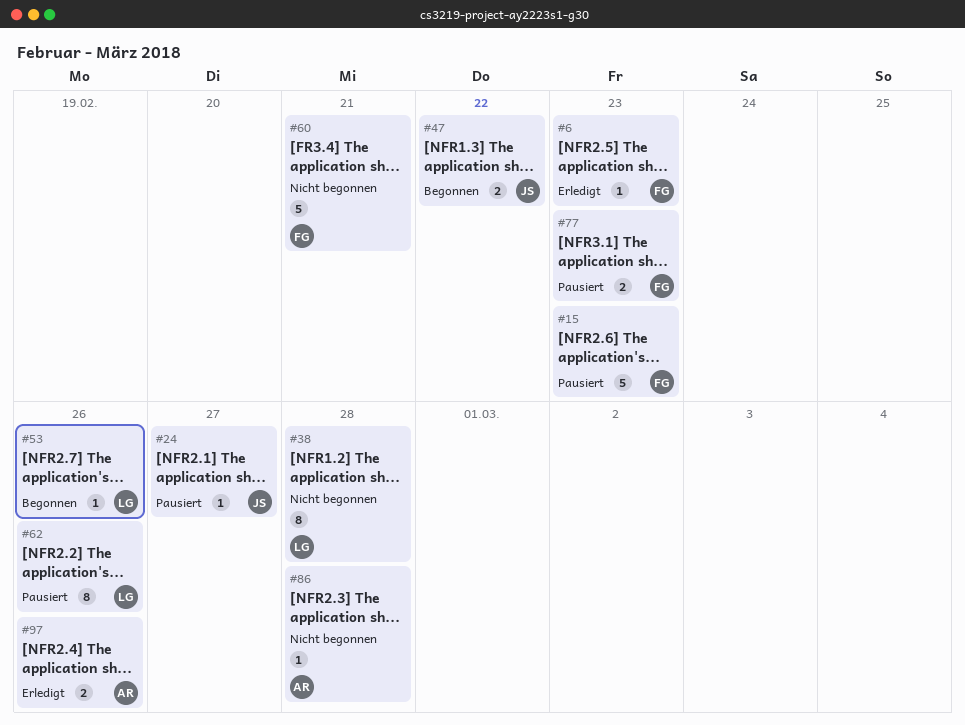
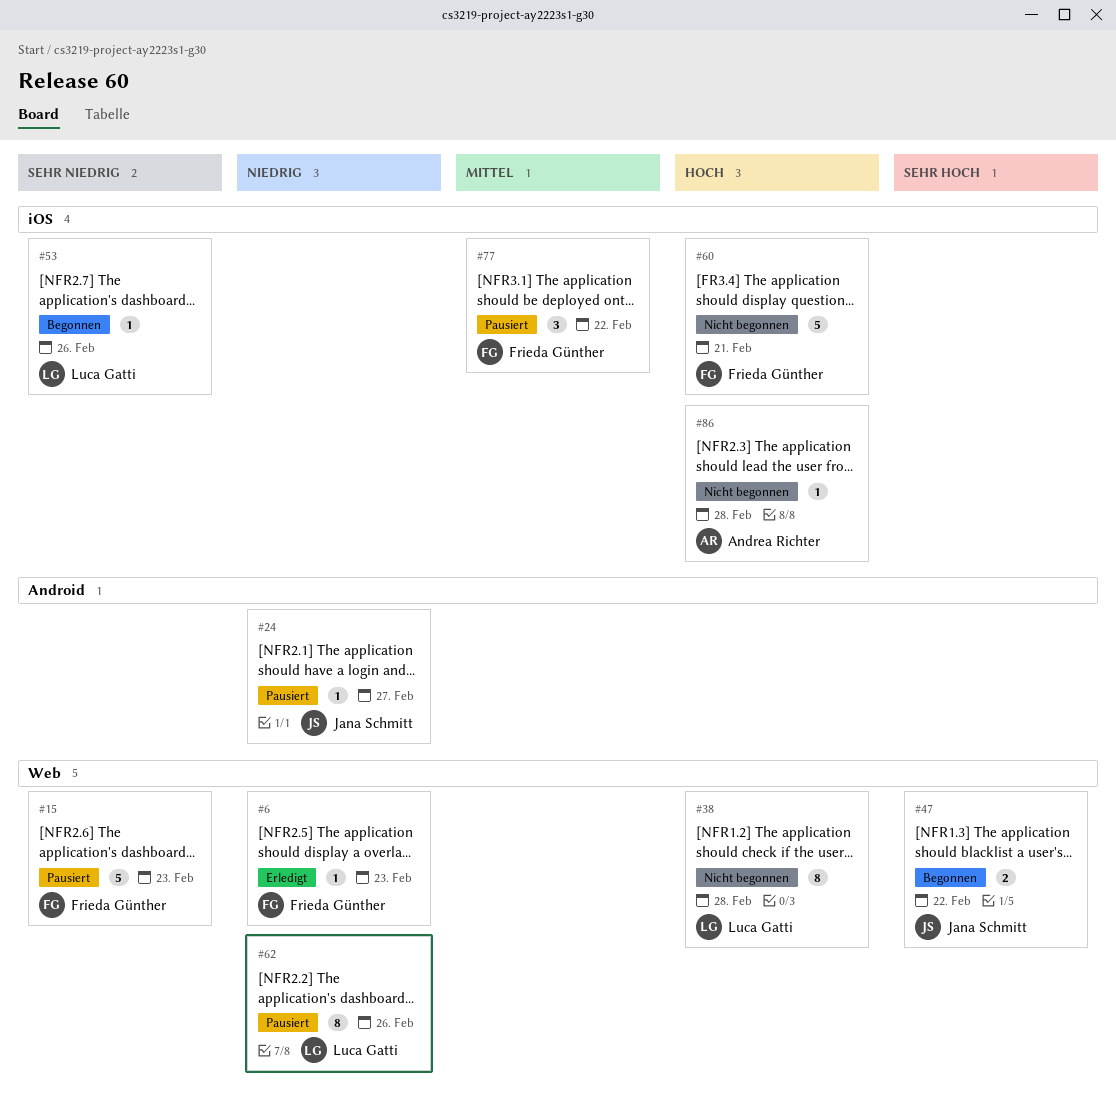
#77, estimate: 2 -> 3
#77, due: Feb 23 -> Feb 22
#97: present -> none

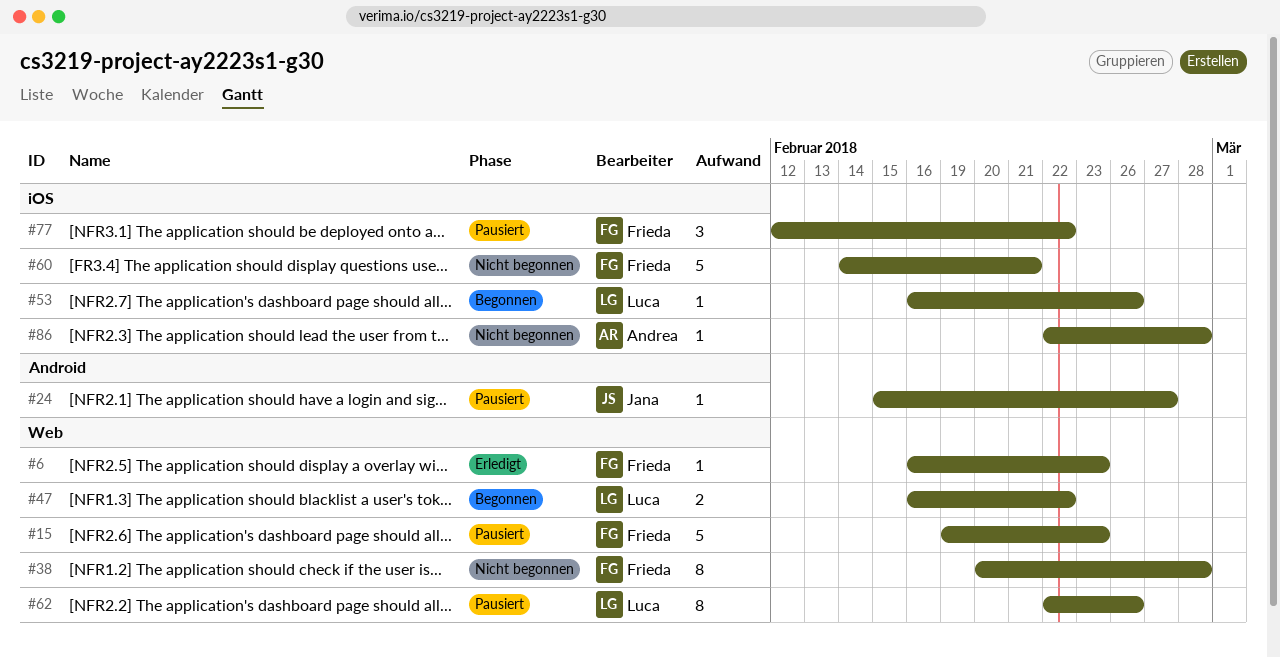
#38, owner: Luca Gatti -> Frieda Günther
#47, owner: Jana Schmitt -> Luca Gatti

